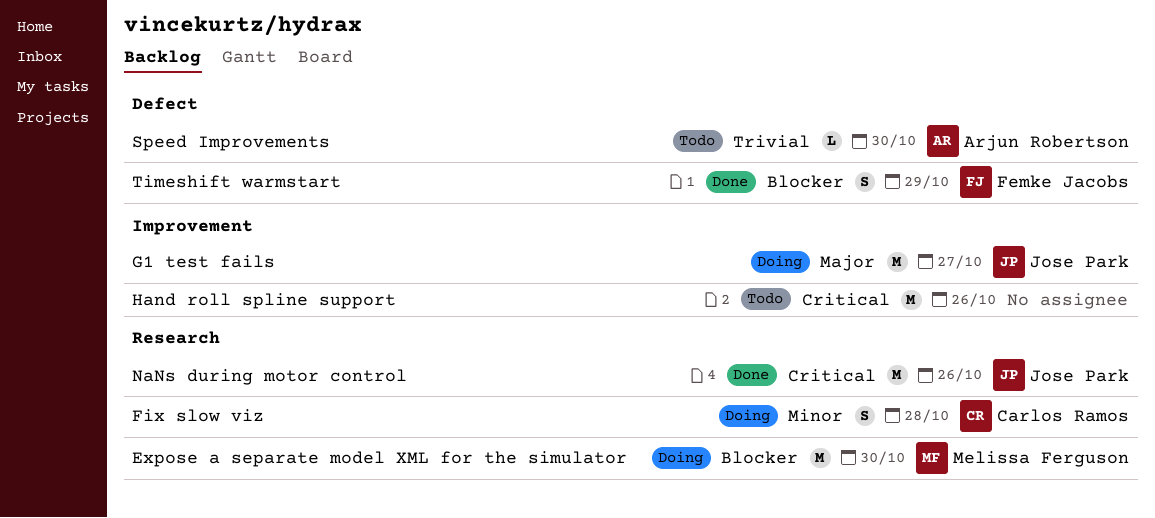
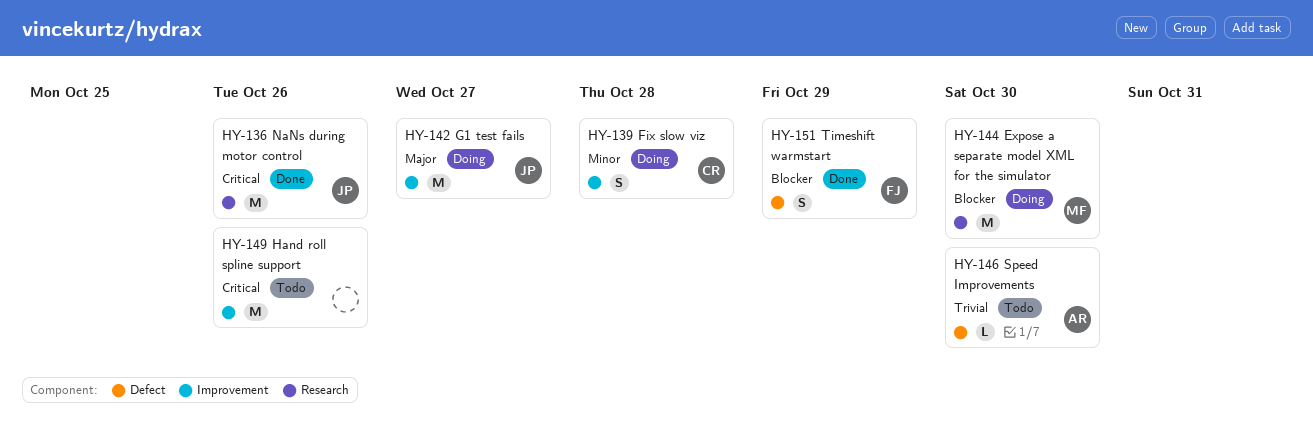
Fix slow viz, label: Research -> Improvement

